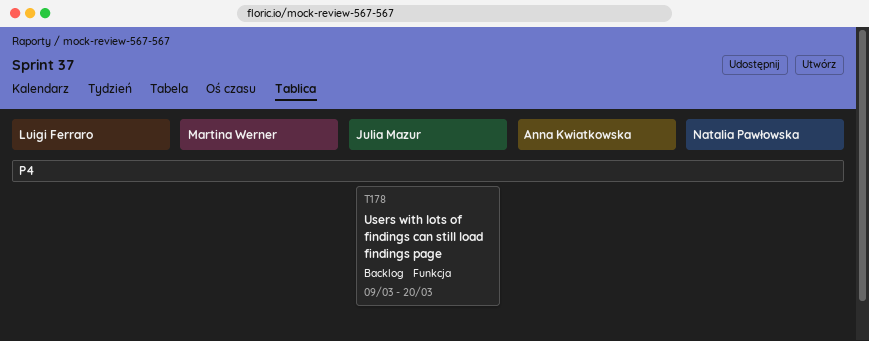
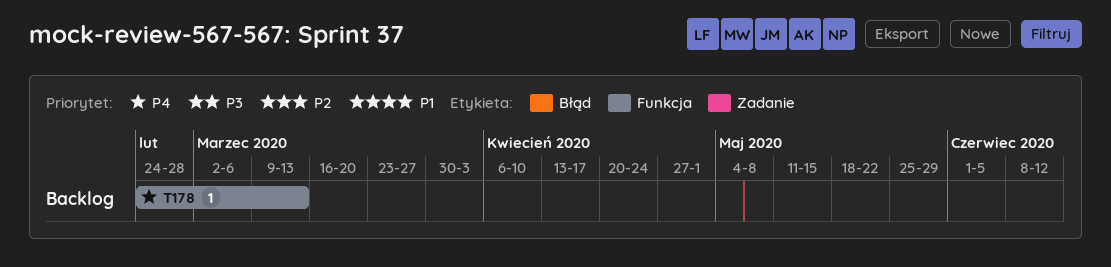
T178, start: Mar 9 -> Feb 24
T178, due: Mar 20 -> Mar 13

